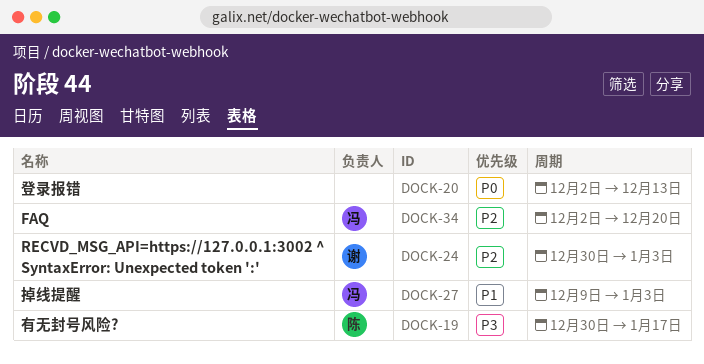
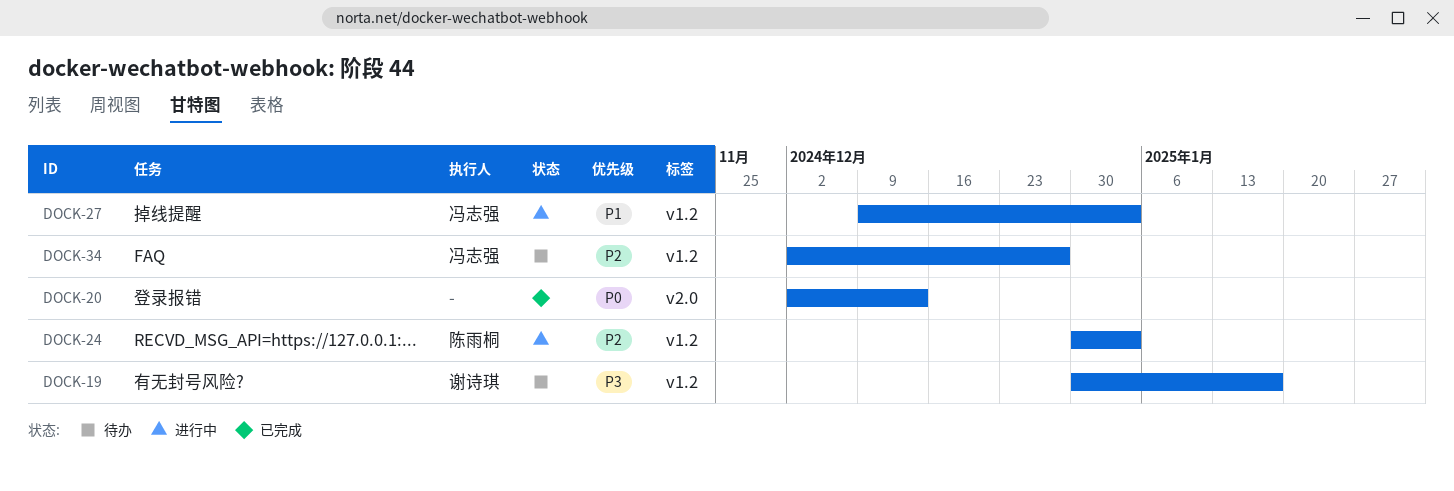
DOCK-19, owner: 陈雨桐 -> 谢诗琪
DOCK-24, owner: 谢诗琪 -> 陈雨桐
DOCK-34, due: Dec 20 -> Dec 27

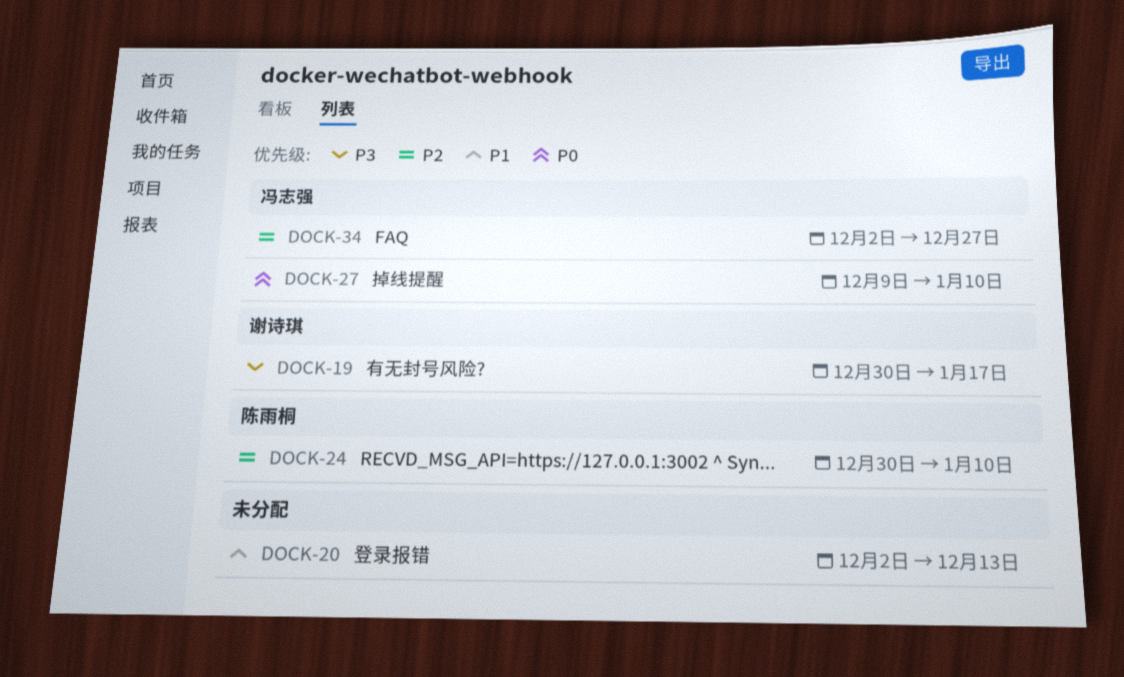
DOCK-20, priority: P0 -> P1
DOCK-24, due: Jan 3 -> Jan 10
DOCK-27, priority: P1 -> P0
DOCK-27, due: Jan 3 -> Jan 10

